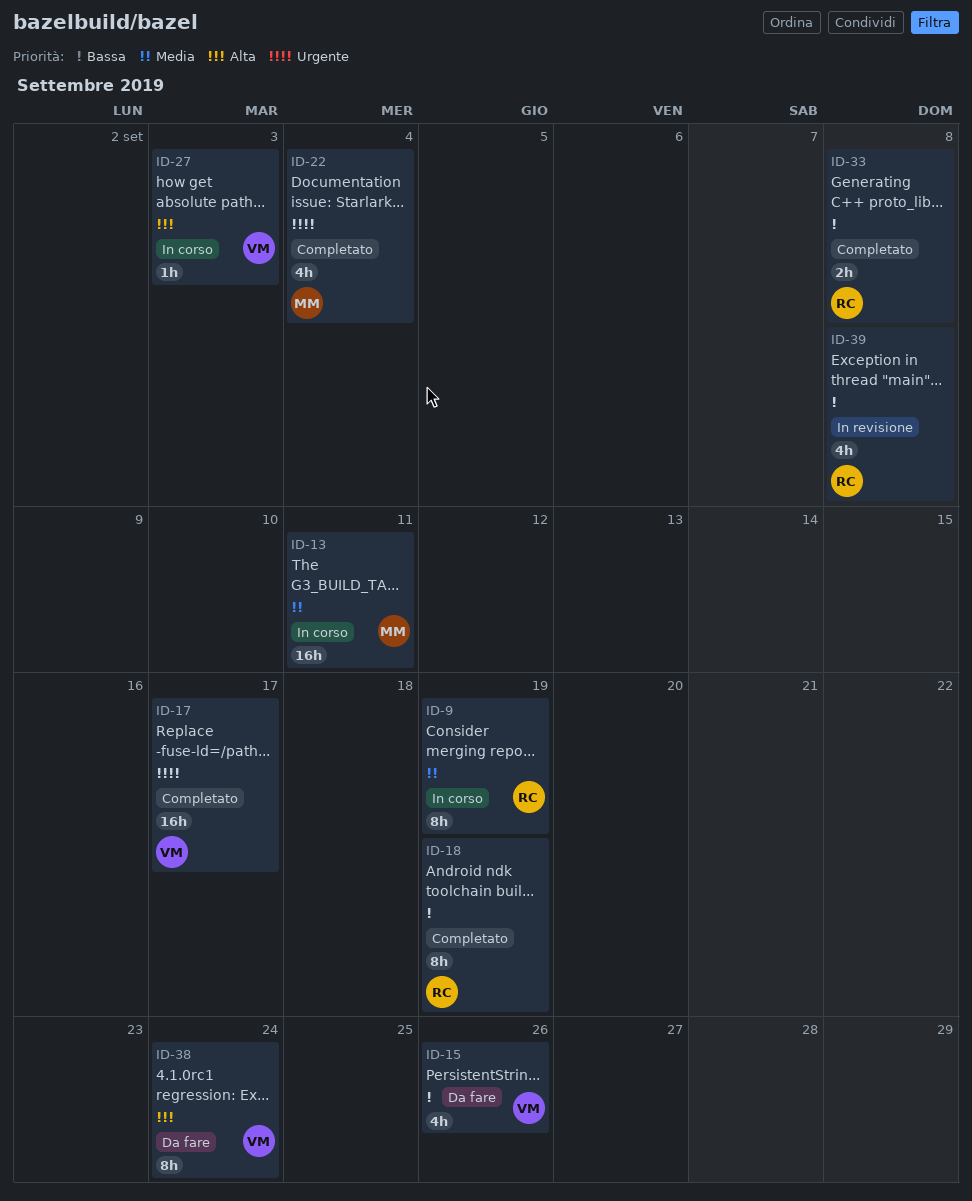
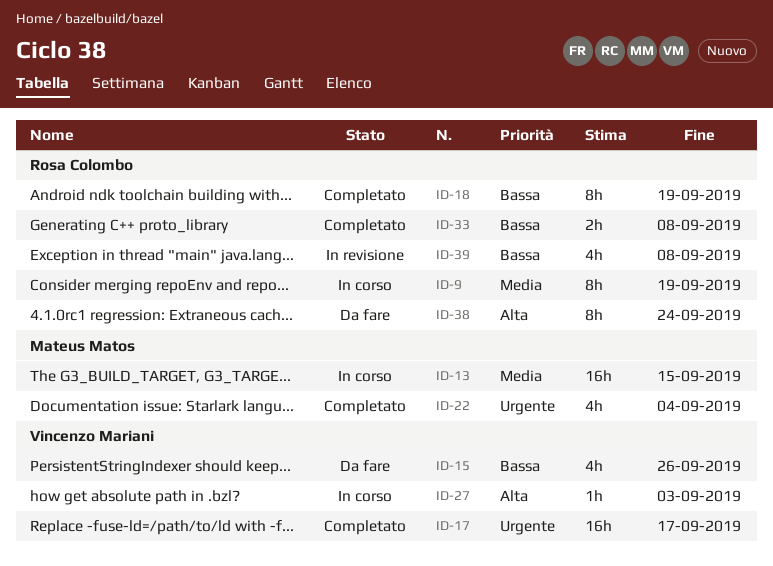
ID-13, due: Sep 11 -> Sep 15
ID-38, owner: Vincenzo Mariani -> Rosa Colombo

